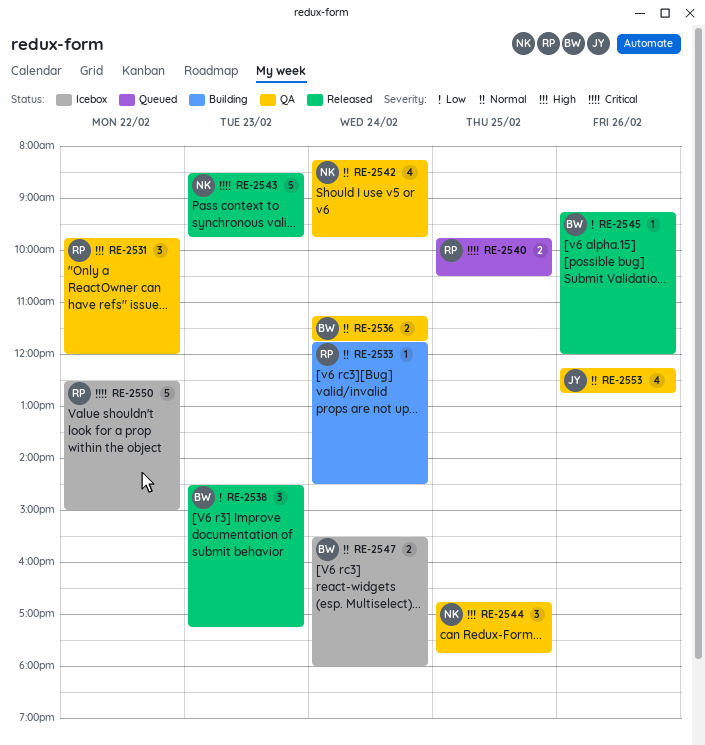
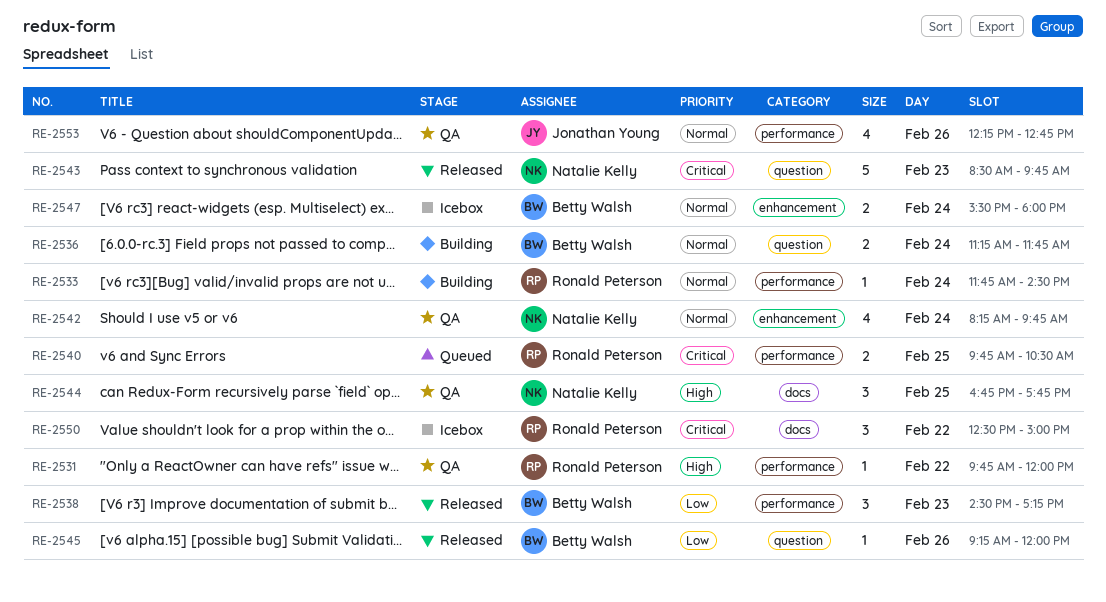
RE-2531, estimate: 3 -> 1
RE-2536, status: QA -> Building
RE-2550, estimate: 5 -> 3

